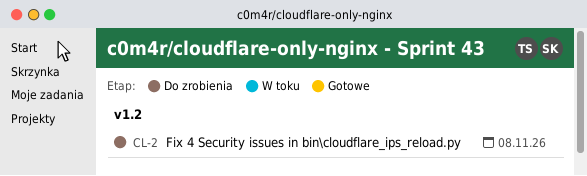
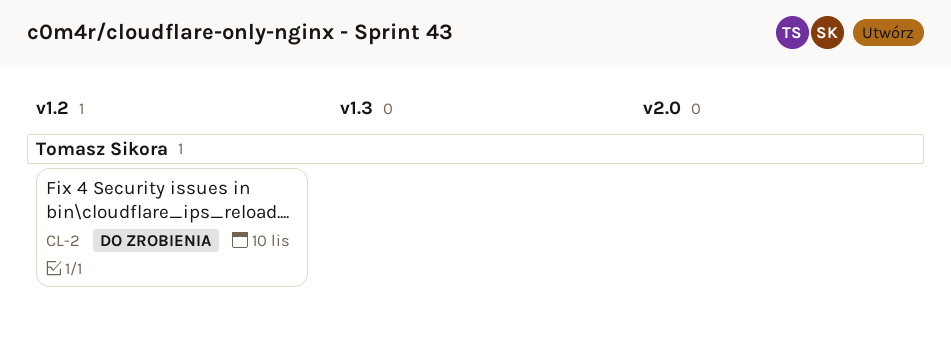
CL-2, due: Nov 8 -> Nov 10

